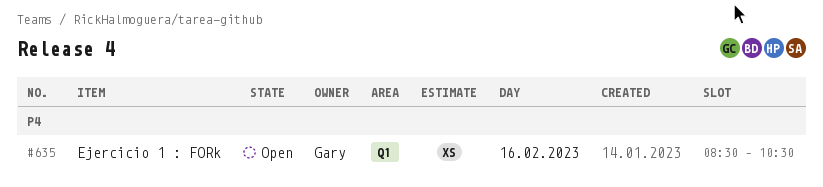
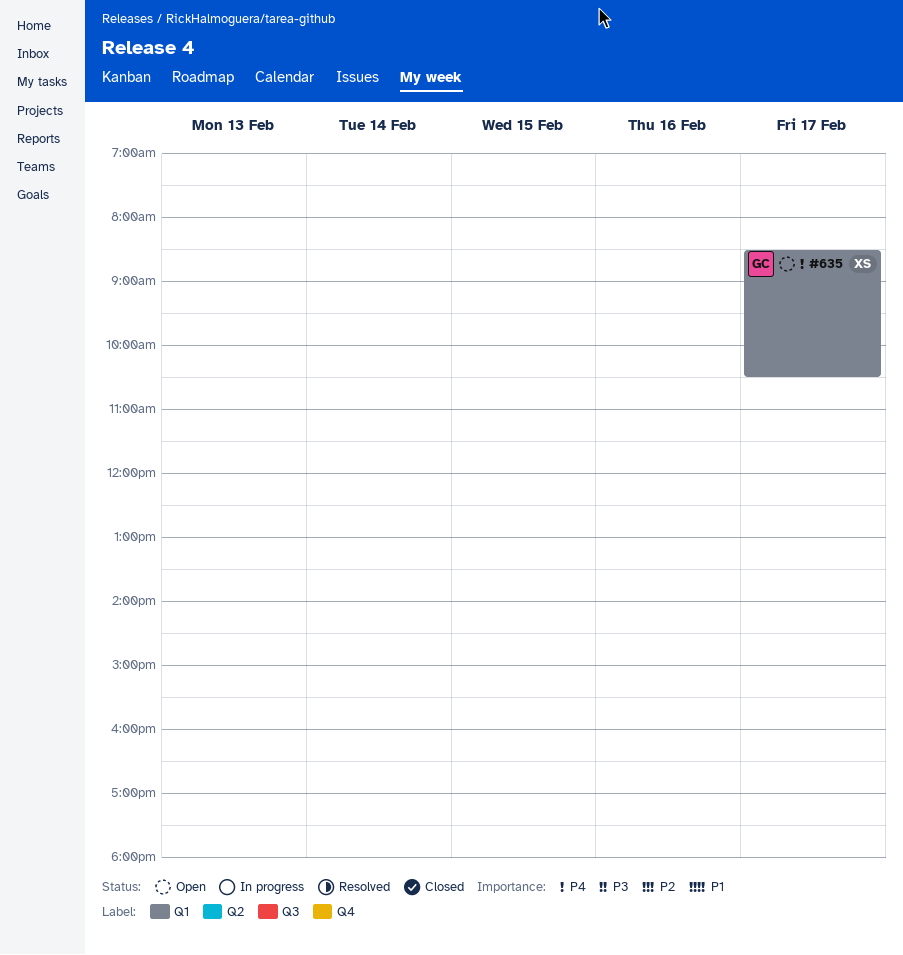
#635, day: Feb 16 -> Feb 17

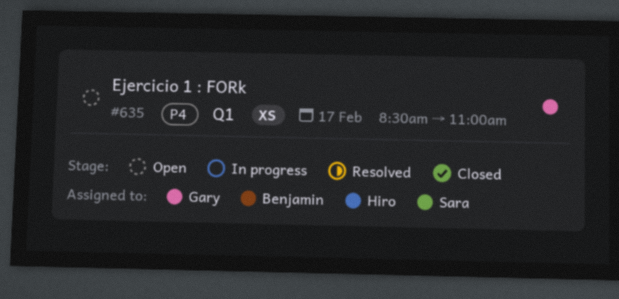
#635, ends: 10:30 -> 11:00

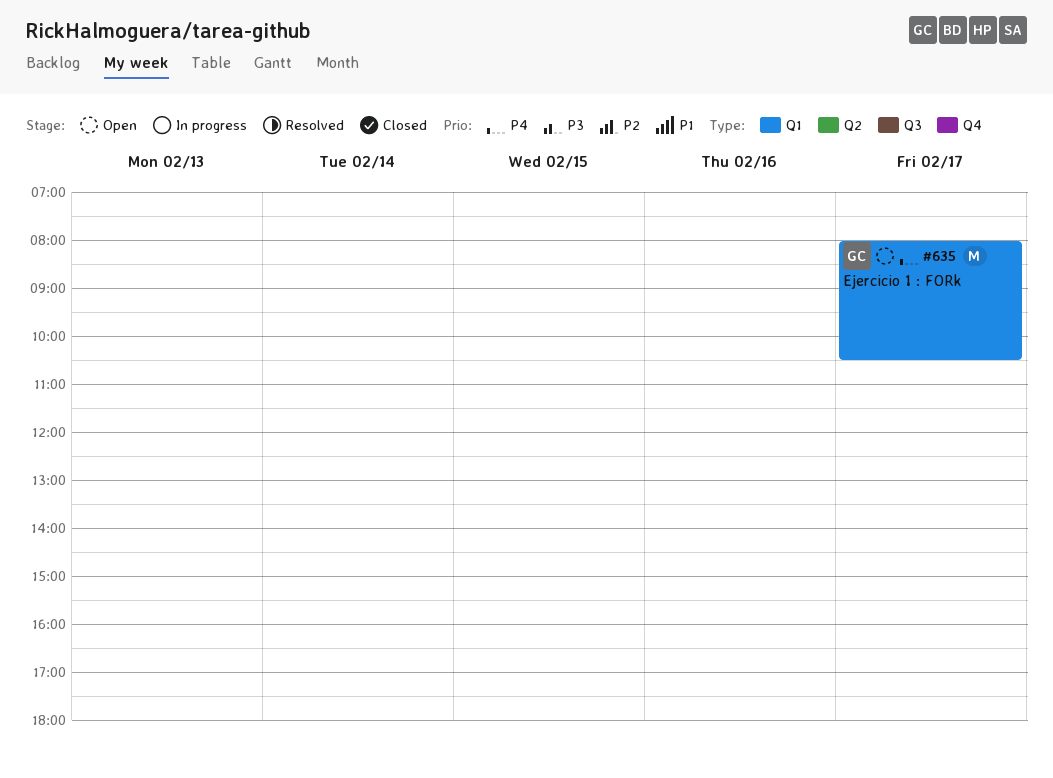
#635, estimate: XS -> M
#635, begins: 08:30 -> 08:00
#635, ends: 11:00 -> 10:30

